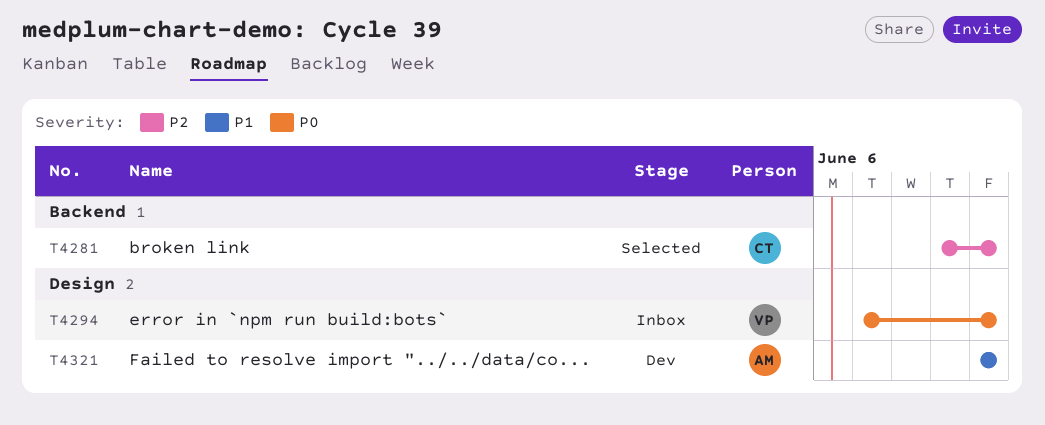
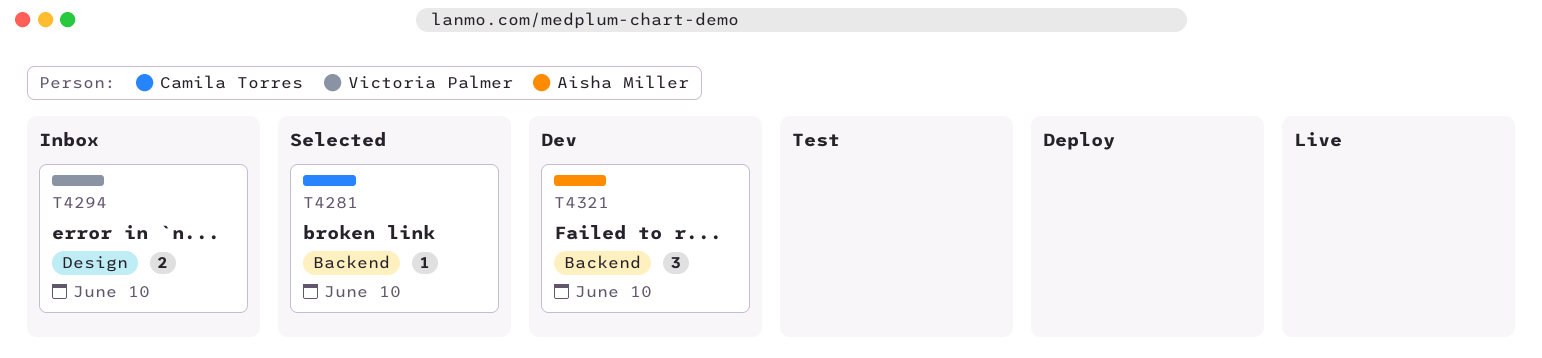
T4321, label: Design -> Backend

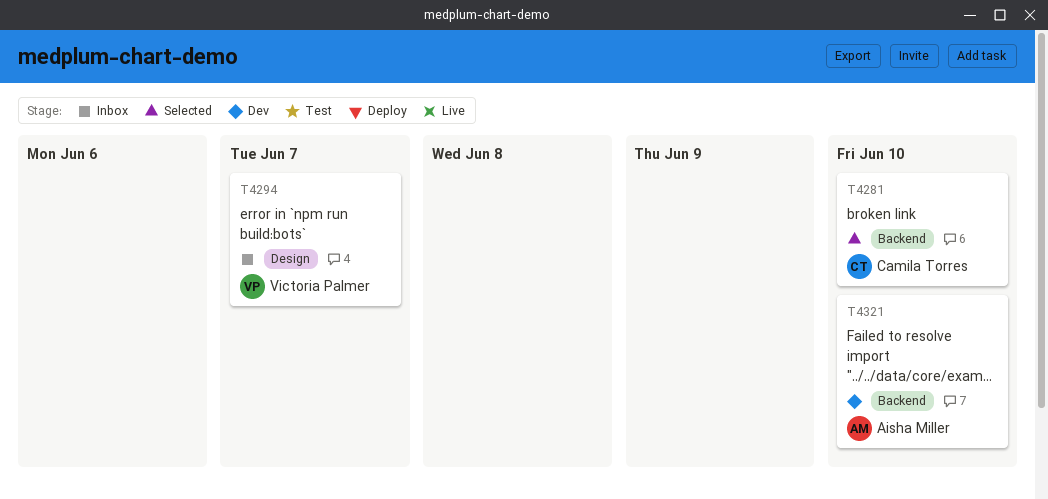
T4294, due: Jun 10 -> Jun 7

